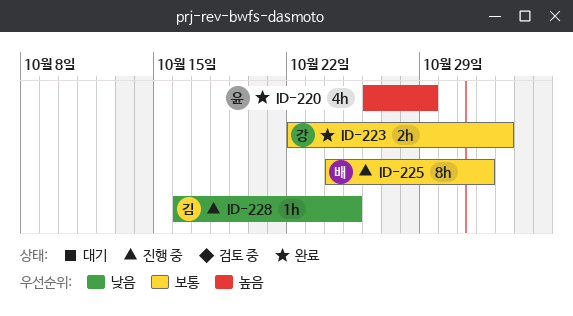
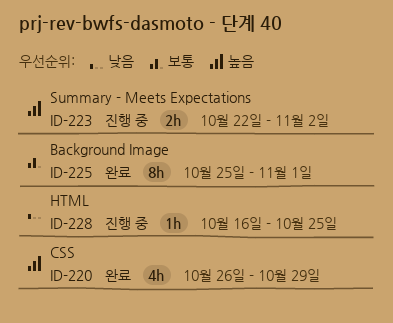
ID-223, status: 완료 -> 진행 중
ID-223, priority: 보통 -> 높음
ID-225, status: 진행 중 -> 완료
ID-225, start: Oct 24 -> Oct 25

